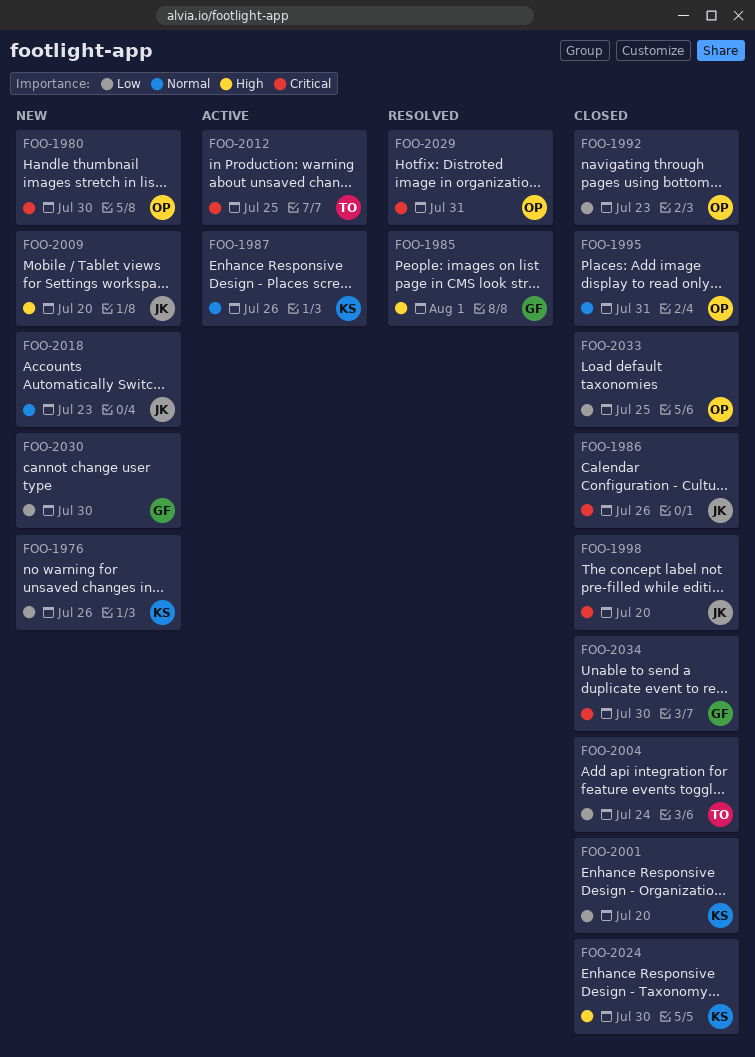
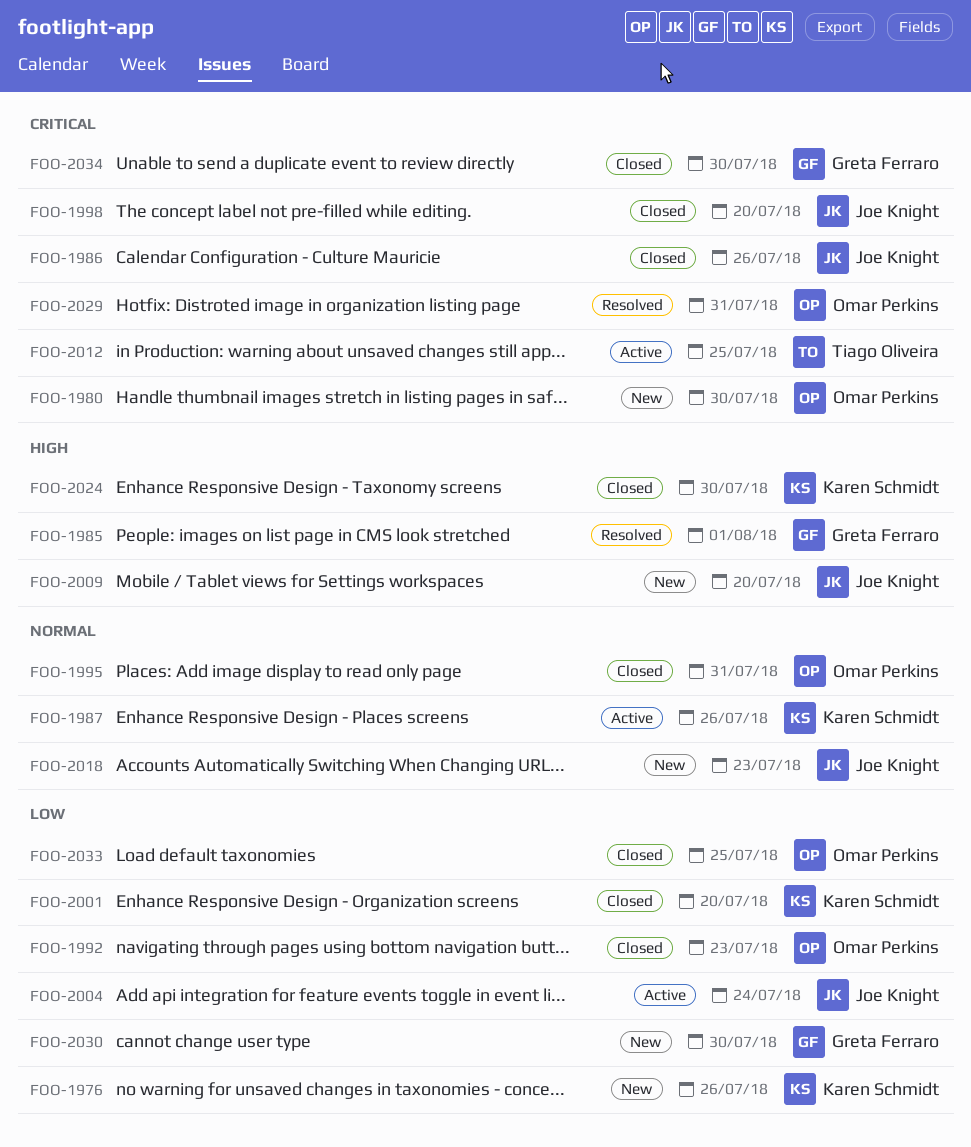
FOO-2004, status: Closed -> Active
FOO-2004, owner: Tiago Oliveira -> Joe Knight

